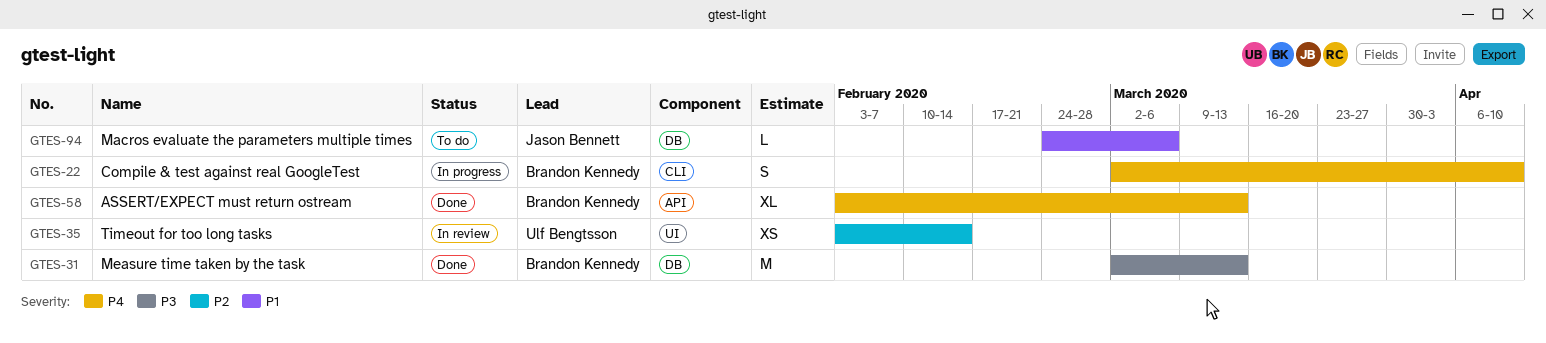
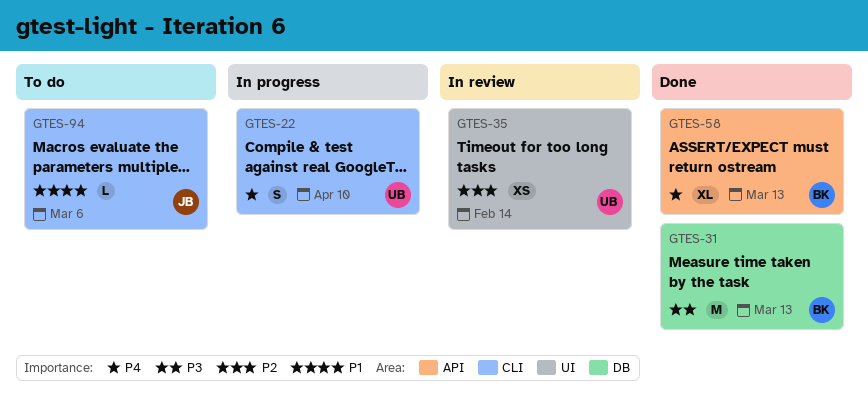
GTES-22, owner: Brandon Kennedy -> Ulf Bengtsson
GTES-94, label: DB -> CLI

